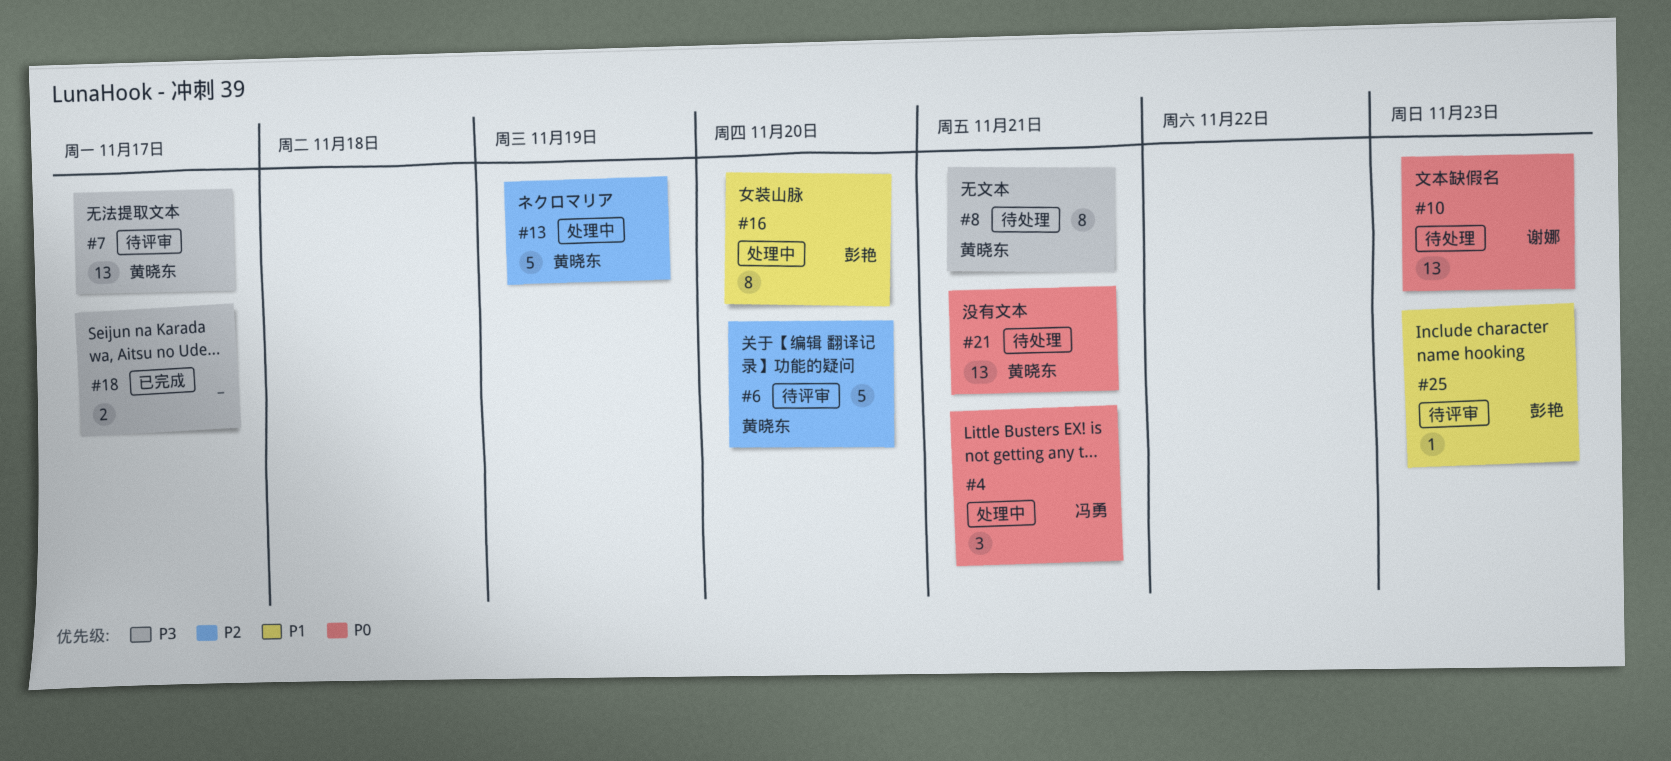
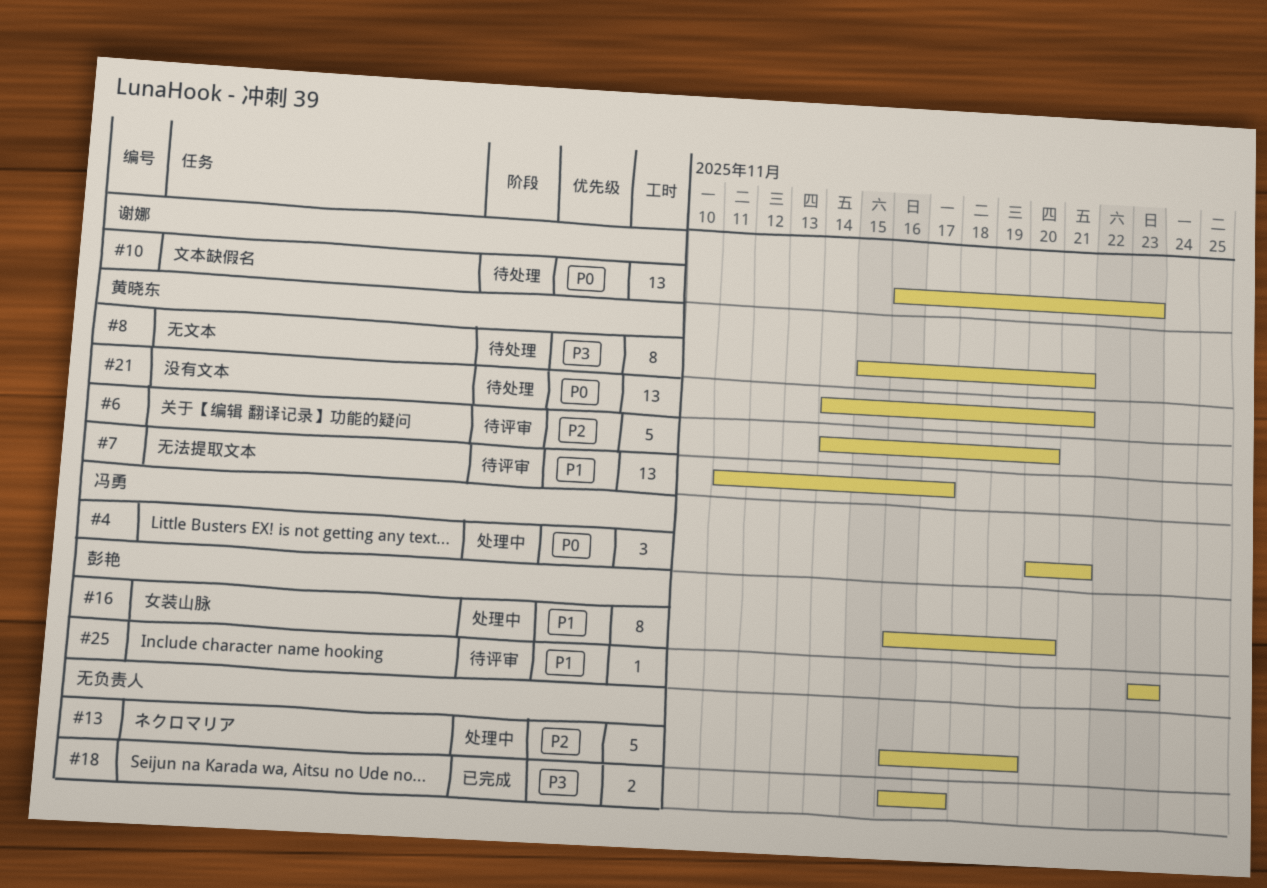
#7, priority: P3 -> P1
#13, owner: 黄晓东 -> none

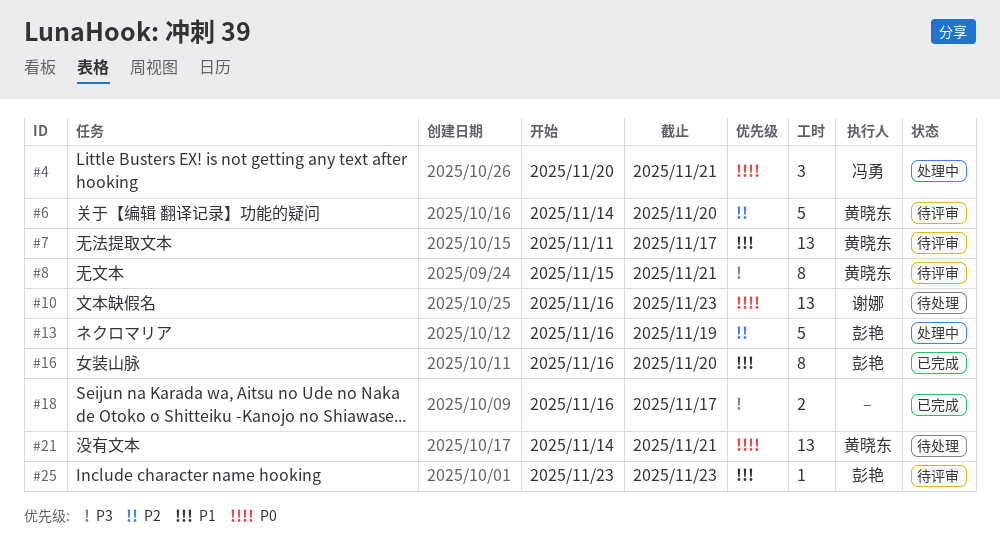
#8, status: 待处理 -> 待评审
#13, owner: none -> 彭艳
#16, status: 处理中 -> 已完成

